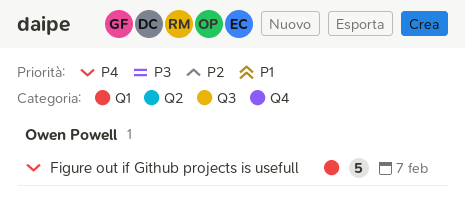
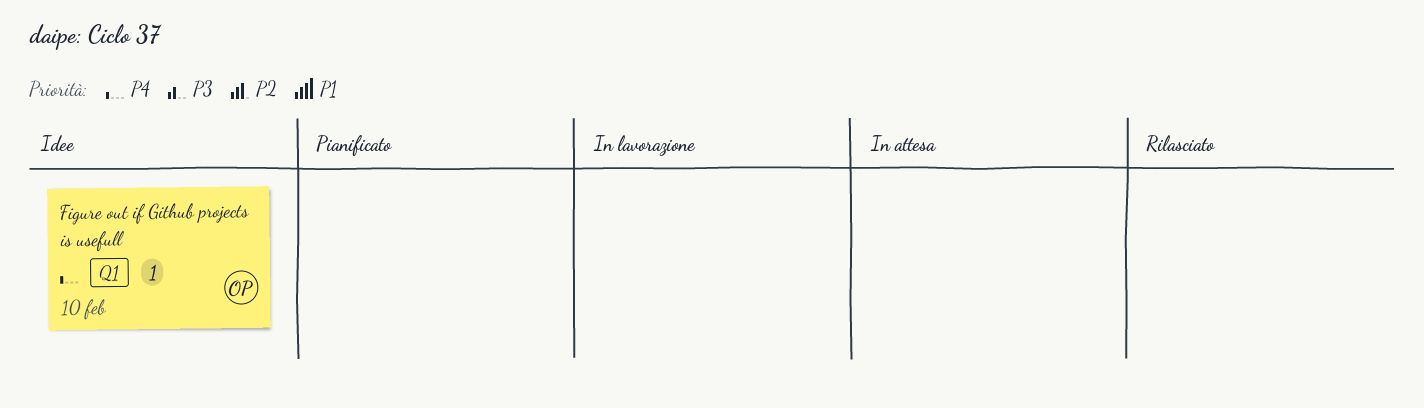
Figure out if Github projects is usefull, estimate: 5 -> 1
Figure out if Github projects is usefull, due: Feb 7 -> Feb 10

